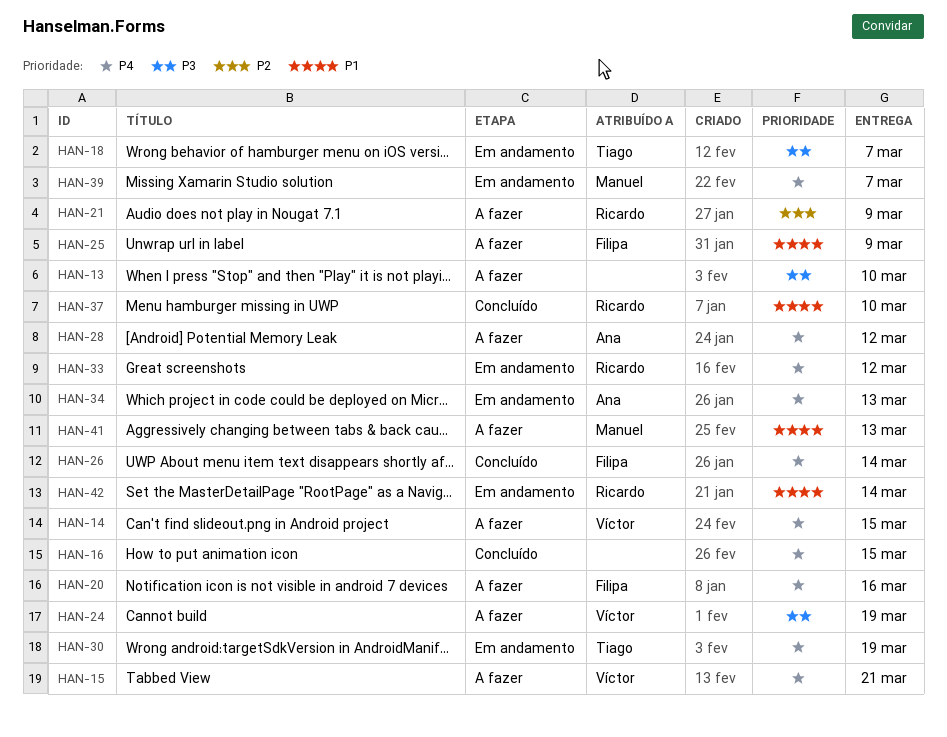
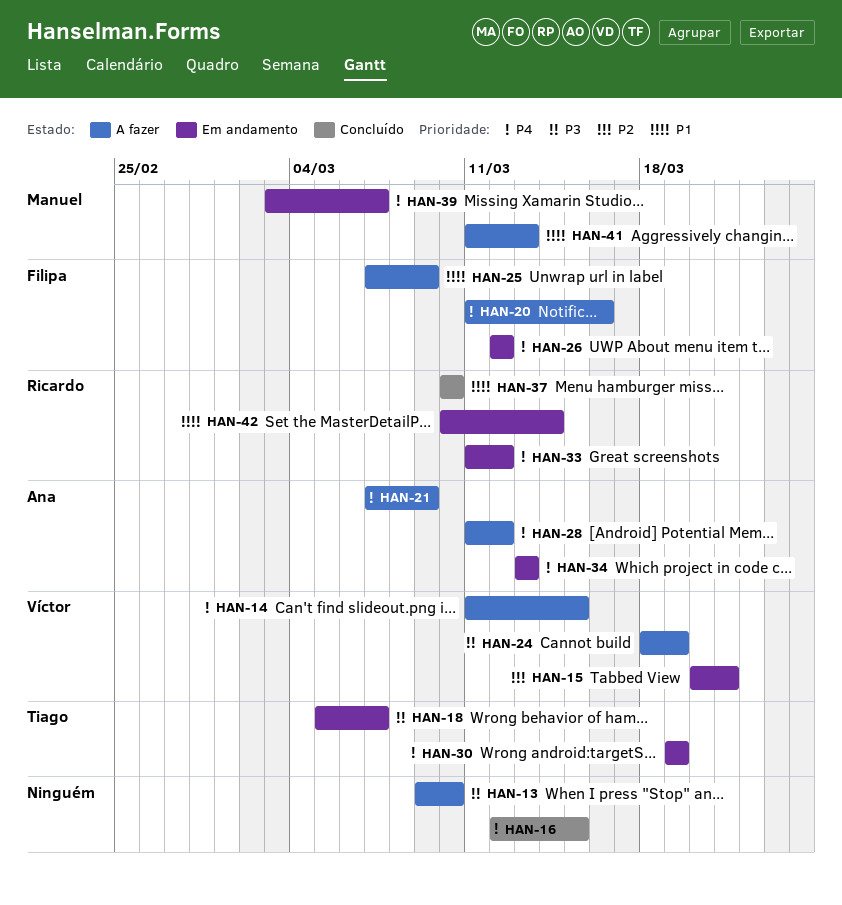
HAN-15, status: A fazer -> Em andamento
HAN-15, priority: P4 -> P2
HAN-21, owner: Ricardo -> Ana
HAN-21, priority: P2 -> P4
HAN-26, status: Concluído -> Em andamento
HAN-26, due: Mar 14 -> Mar 12

